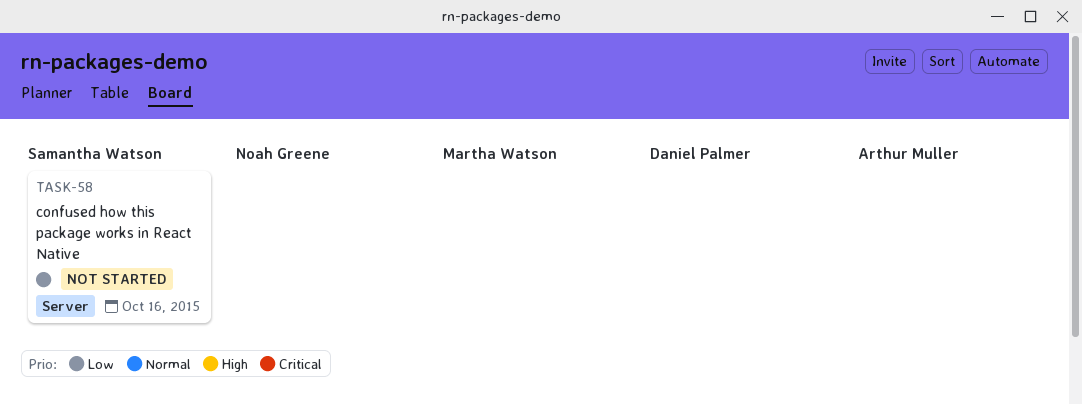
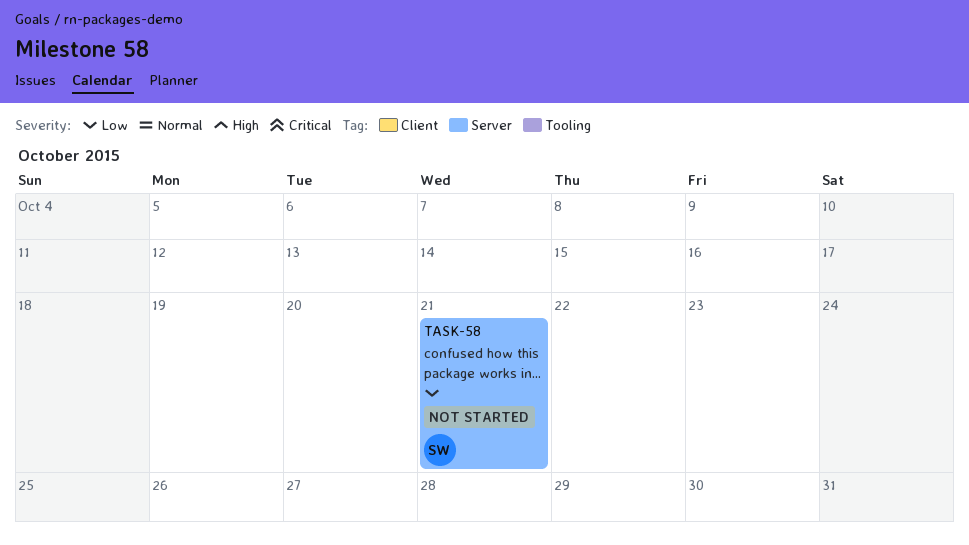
TASK-58, due: Oct 16 -> Oct 21

